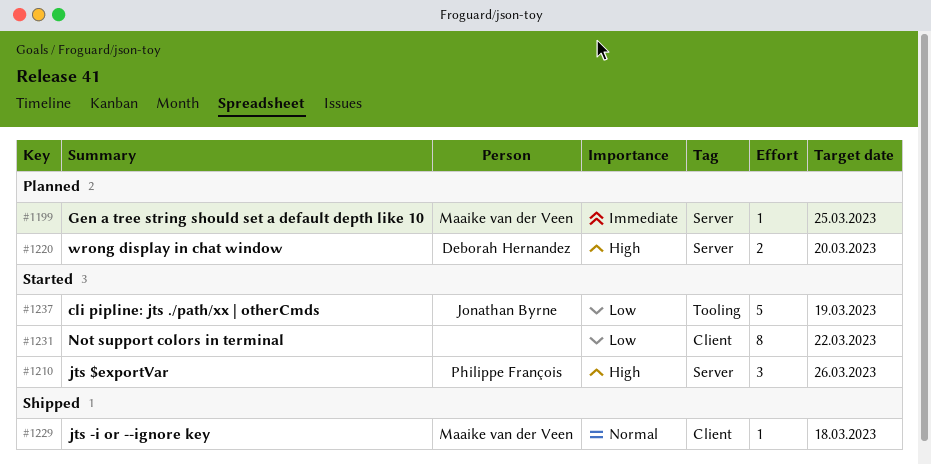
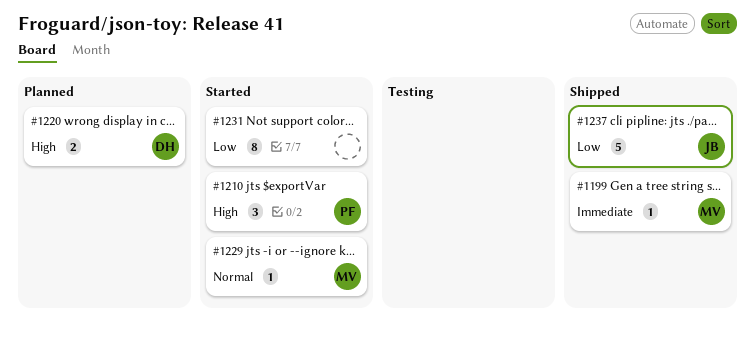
#1199, status: Planned -> Shipped
#1229, status: Shipped -> Started
#1237, status: Started -> Shipped

